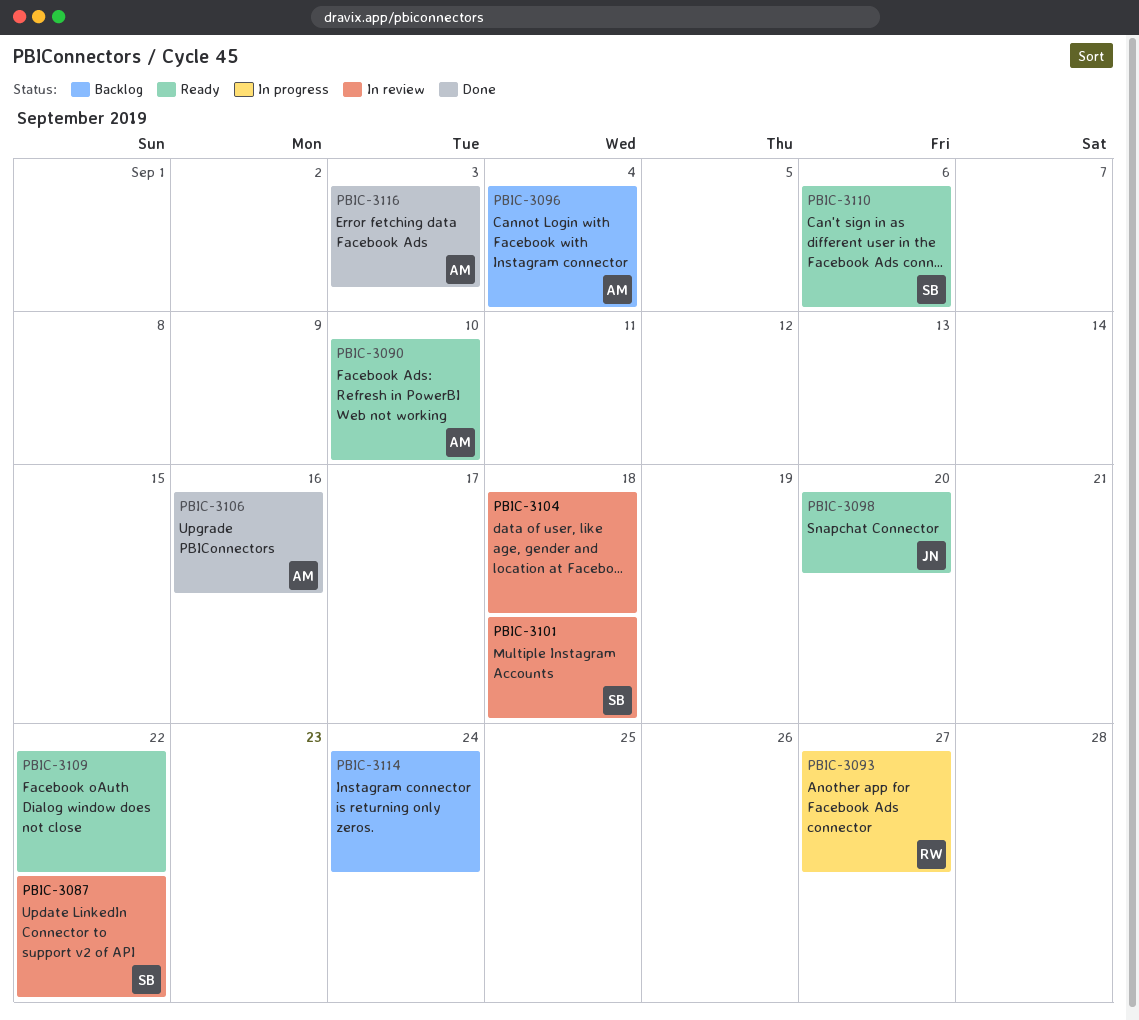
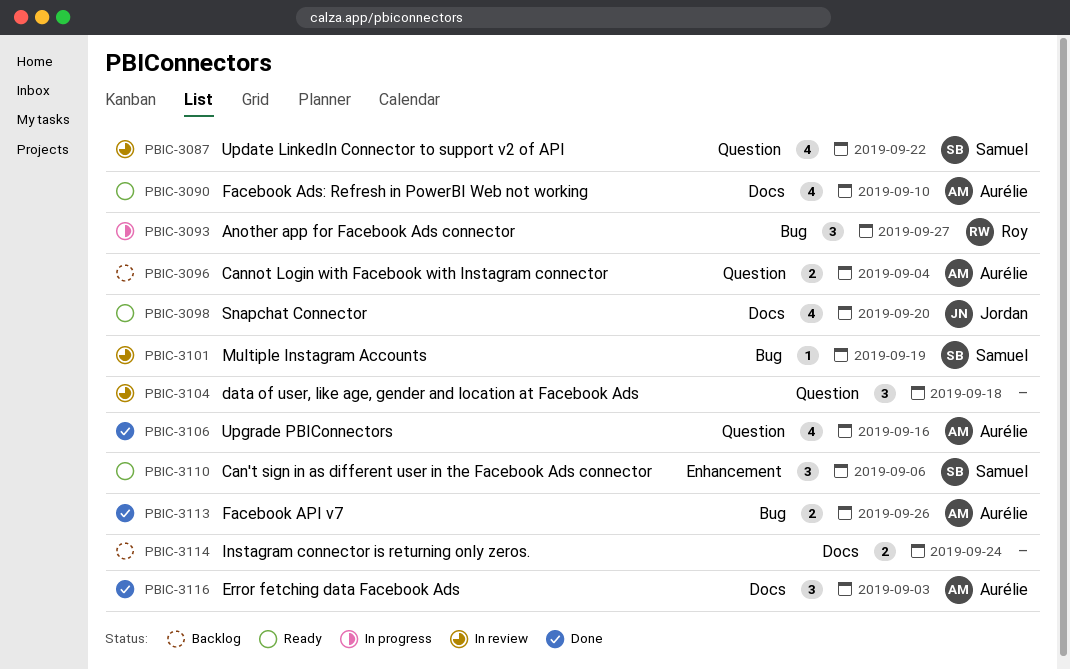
PBIC-3101, due: Sep 18 -> Sep 19
PBIC-3109: present -> none
PBIC-3113: none -> present

